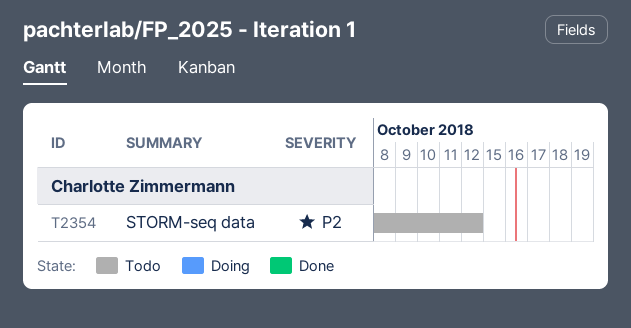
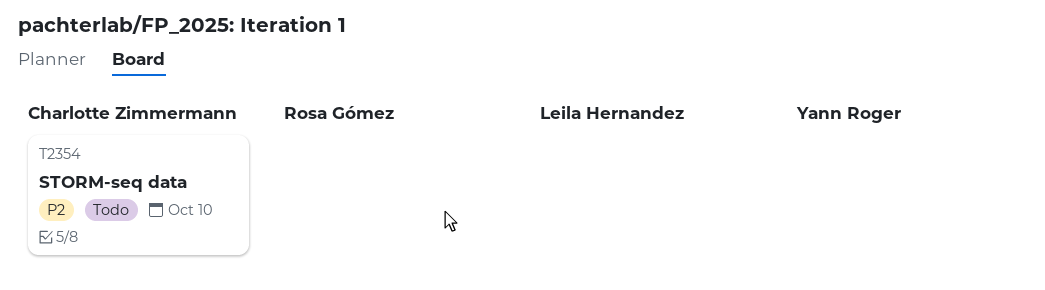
T2354, due: Oct 12 -> Oct 10

